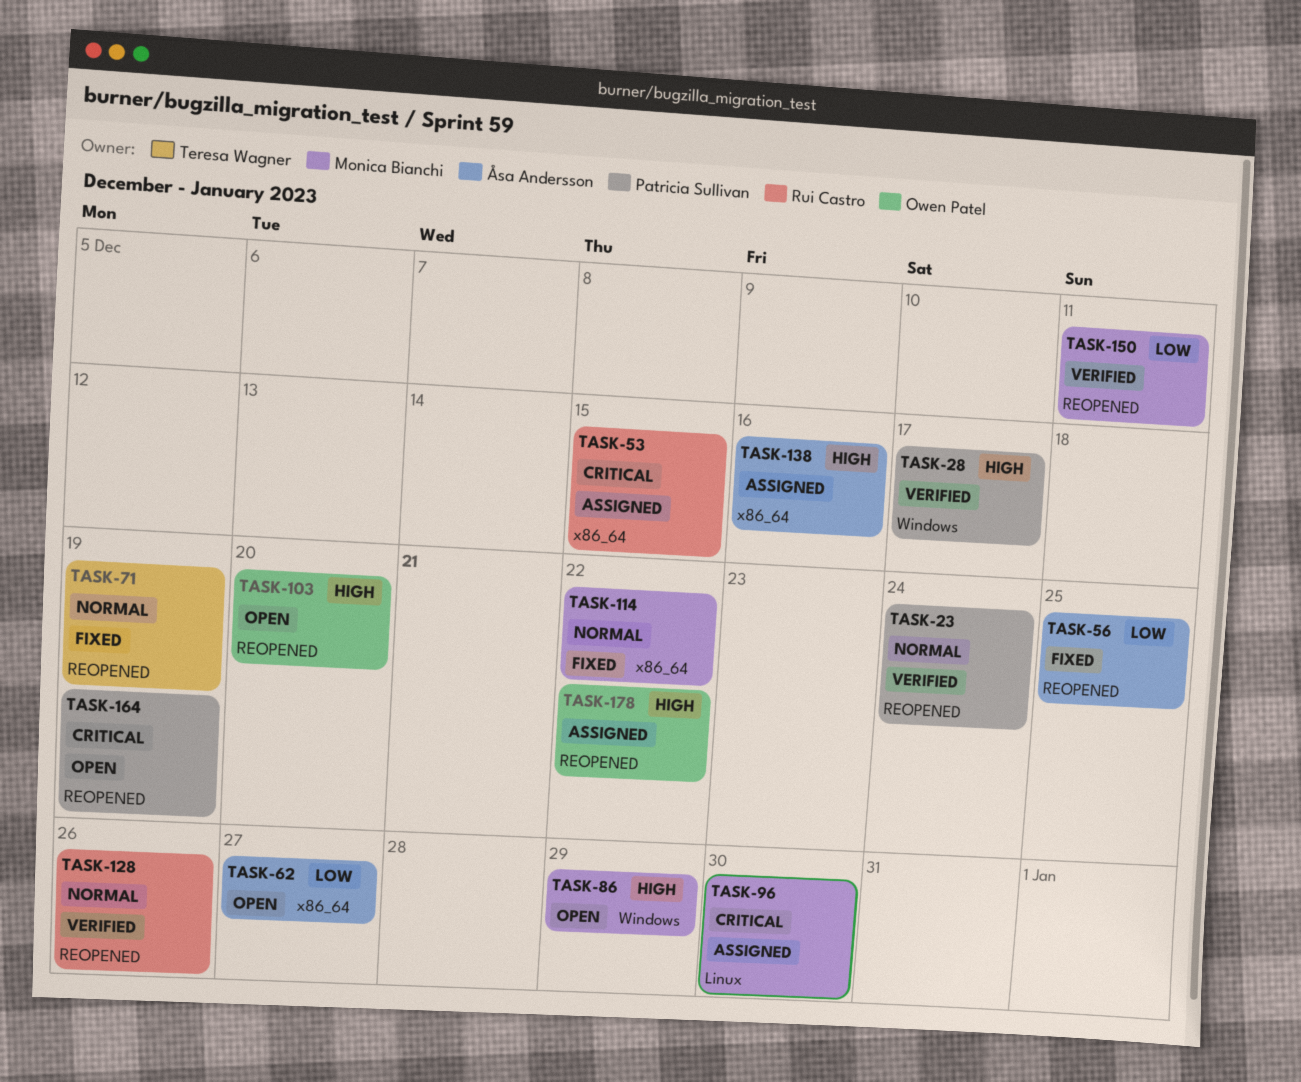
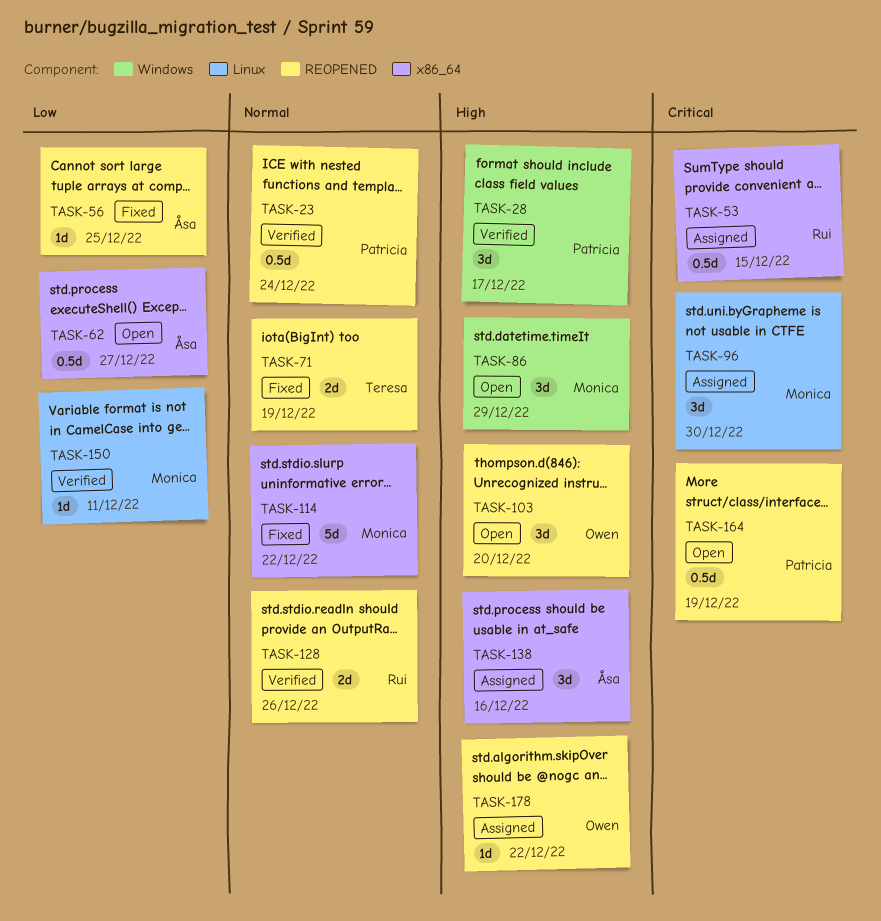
TASK-150, label: REOPENED -> Linux

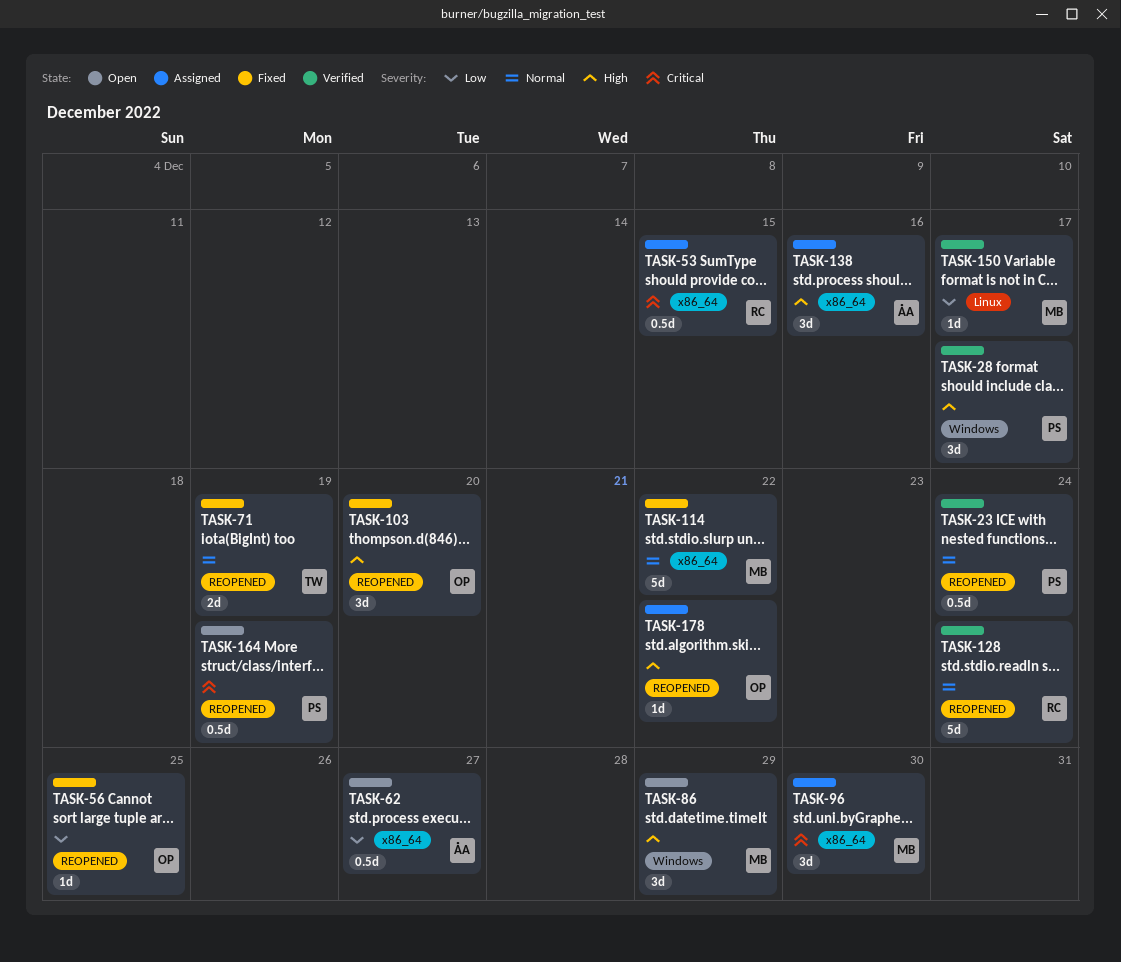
TASK-56, owner: Åsa -> Owen
TASK-96, label: Linux -> x86_64
TASK-103, status: Open -> Fixed
TASK-128, estimate: 2d -> 5d
TASK-128, due: Dec 26 -> Dec 24
TASK-150, due: Dec 11 -> Dec 17

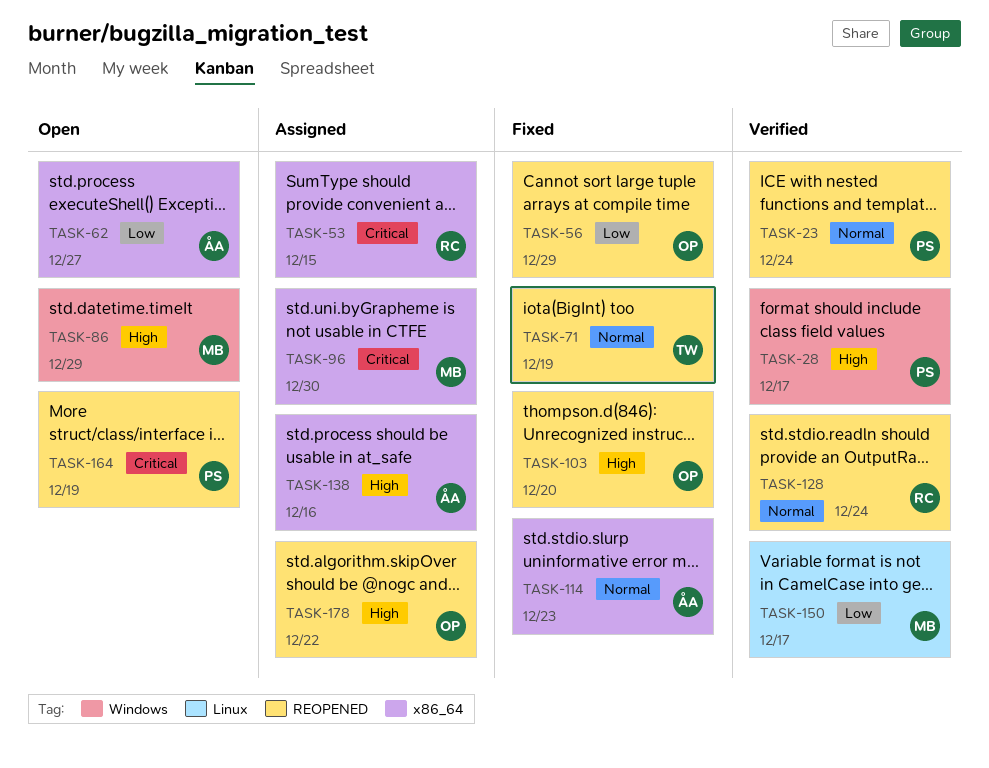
TASK-56, due: Dec 25 -> Dec 29
TASK-114, owner: MB -> ÅA
TASK-114, due: Dec 22 -> Dec 23

